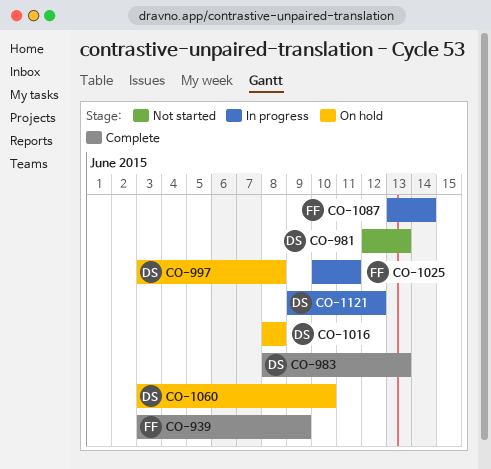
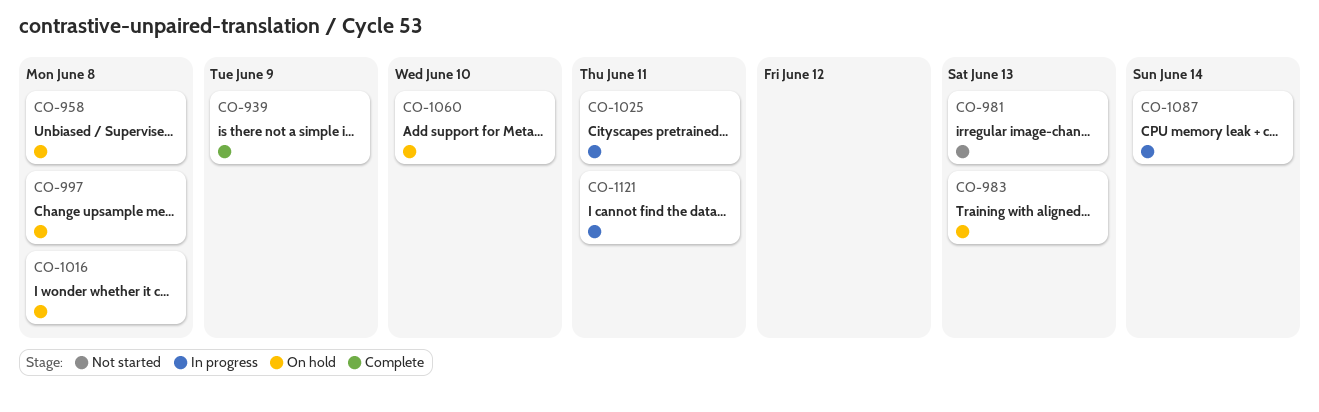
CO-958: none -> present
CO-983, status: Complete -> On hold
CO-1121, due: Jun 12 -> Jun 11

